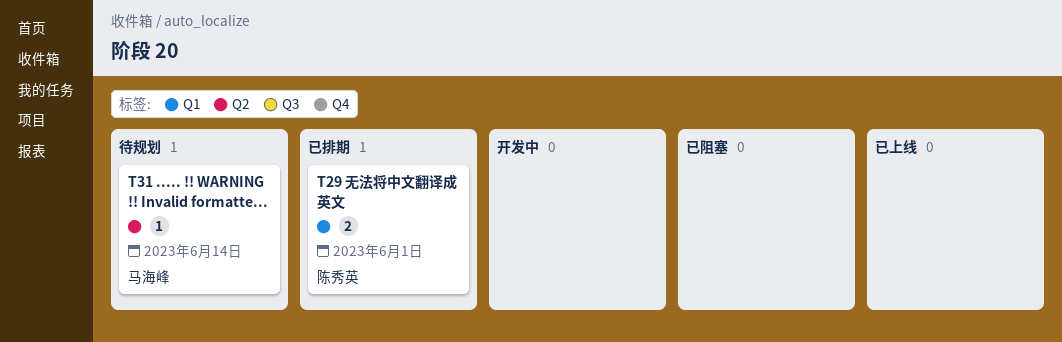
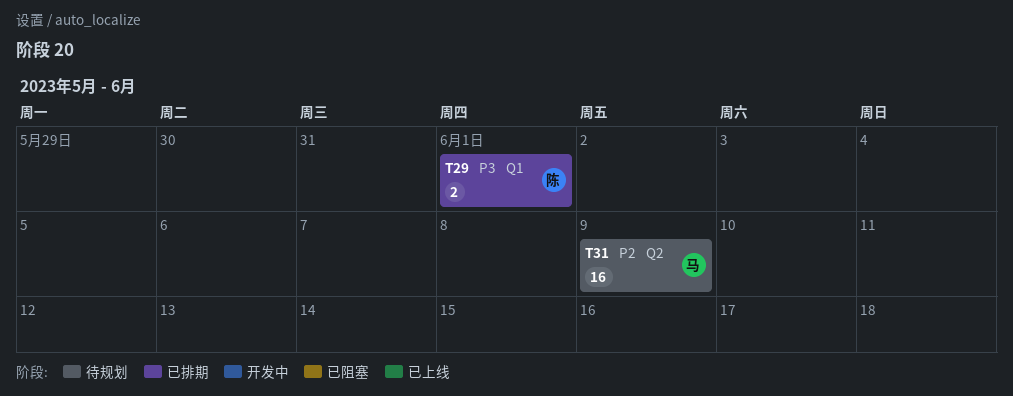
T31, estimate: 1 -> 16
T31, due: Jun 14 -> Jun 9

